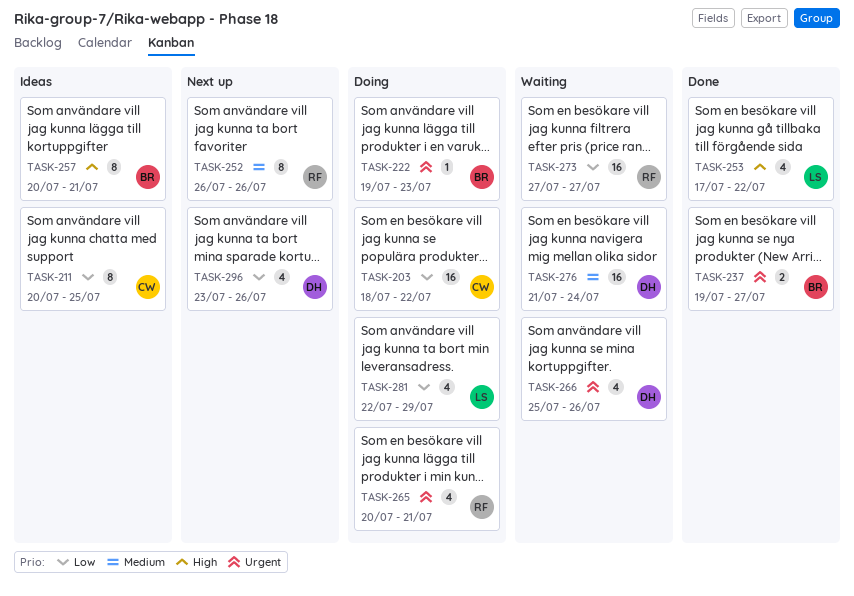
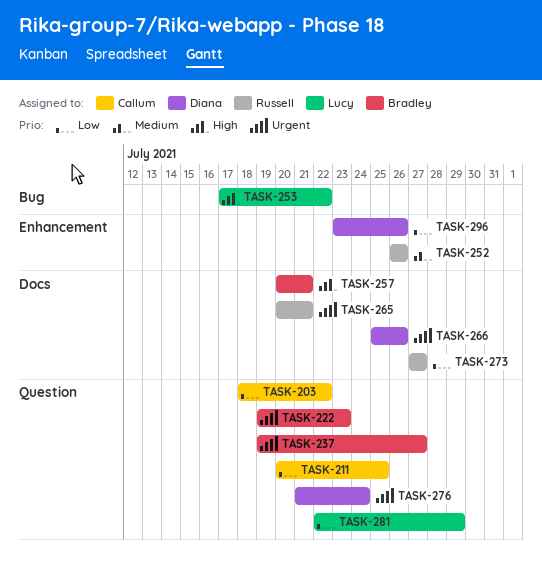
TASK-276, priority: Medium -> Urgent

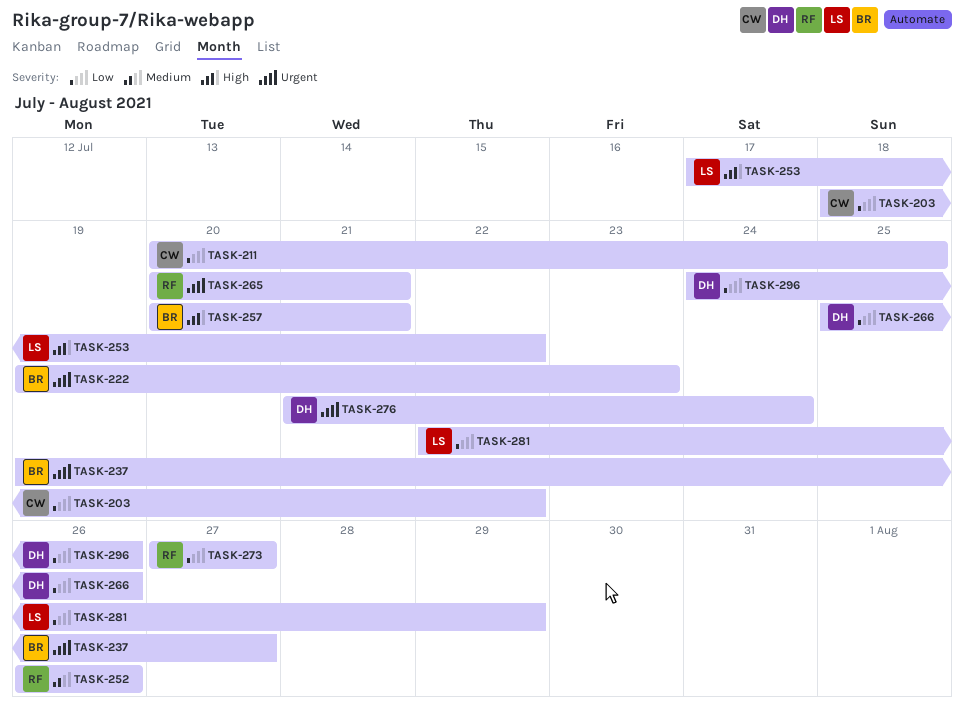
TASK-266, priority: Urgent -> Low
TASK-296, start: Jul 23 -> Jul 24

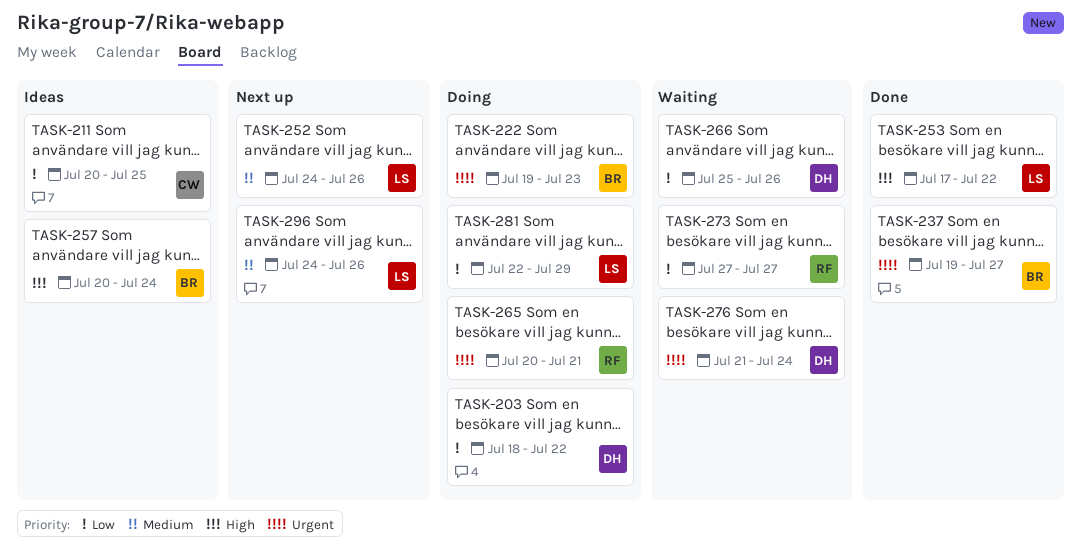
TASK-203, owner: CW -> DH
TASK-252, owner: RF -> LS
TASK-252, start: Jul 26 -> Jul 24
TASK-257, due: Jul 21 -> Jul 24
TASK-296, owner: DH -> LS
TASK-296, priority: Low -> Medium

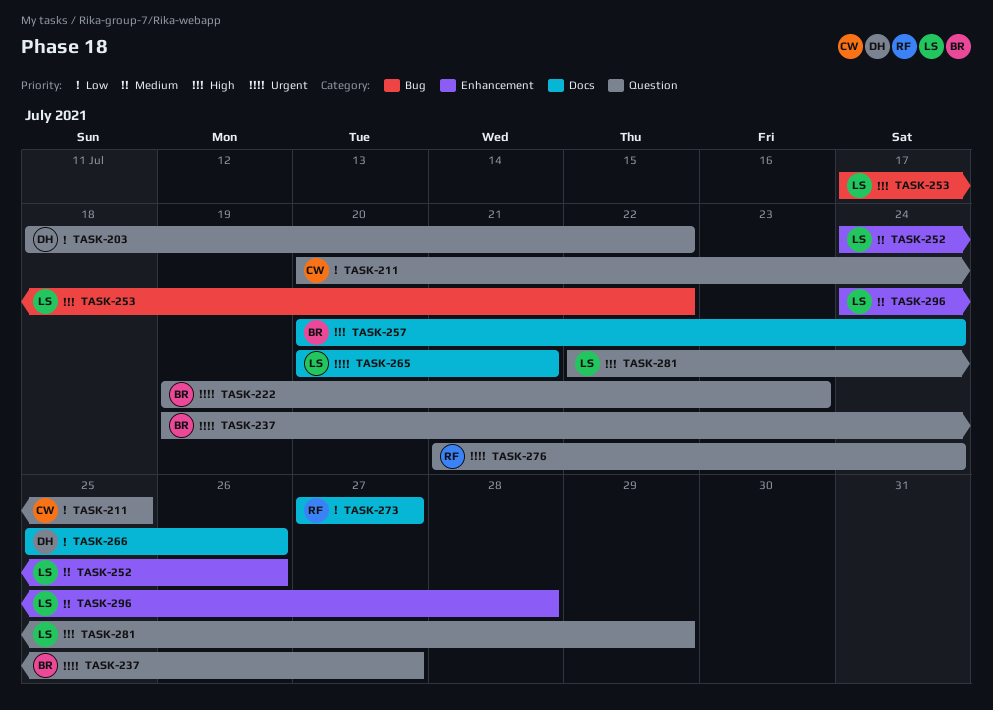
TASK-265, owner: RF -> LS
TASK-276, owner: DH -> RF
TASK-281, priority: Low -> High
TASK-296, due: Jul 26 -> Jul 28

